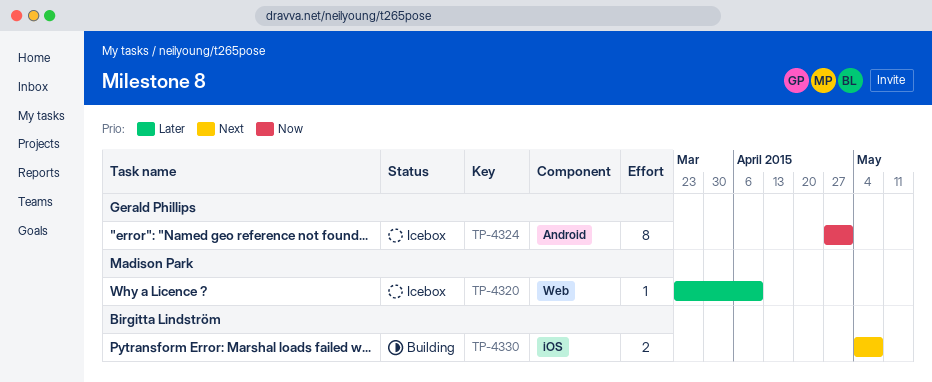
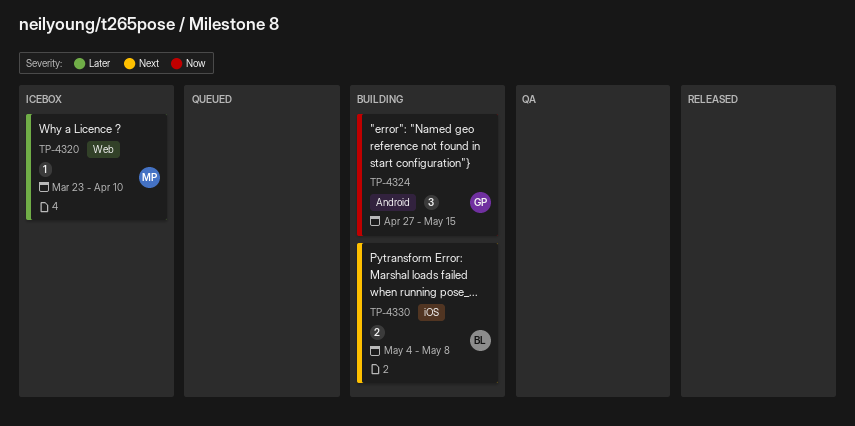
TP-4324, status: Icebox -> Building
TP-4324, estimate: 8 -> 3
TP-4324, due: May 1 -> May 15

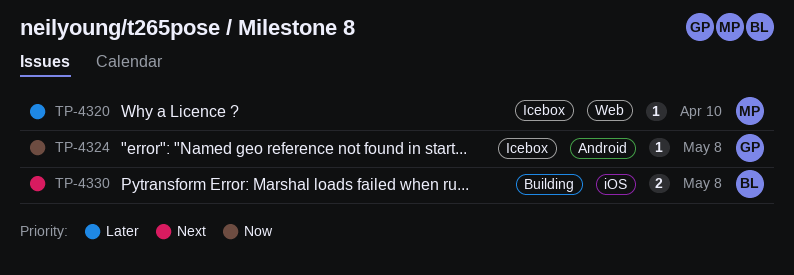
TP-4324, status: Building -> Icebox
TP-4324, estimate: 3 -> 1
TP-4324, due: May 15 -> May 8

